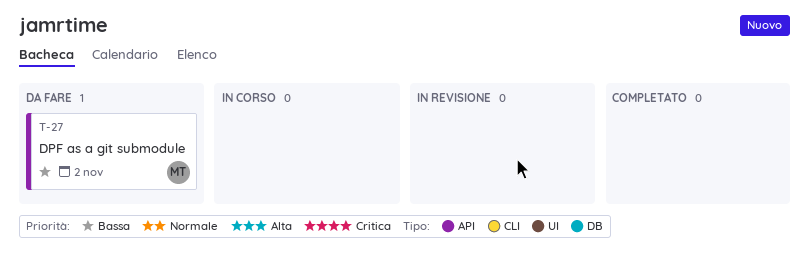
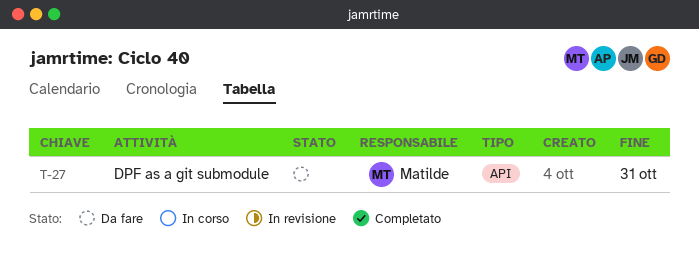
T-27, due: Nov 2 -> Oct 31

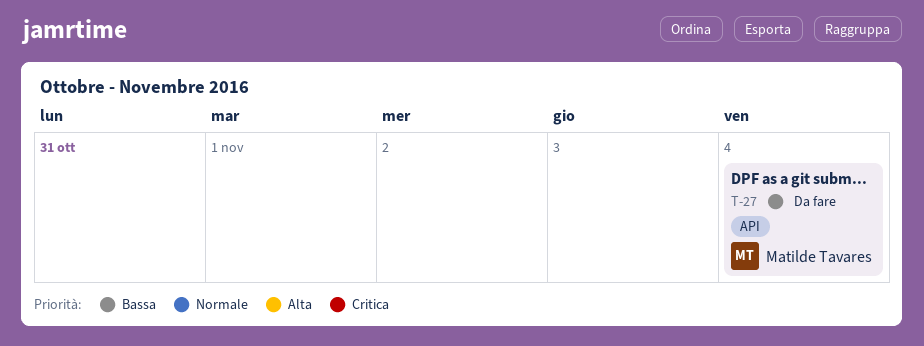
T-27, due: Oct 31 -> Nov 4

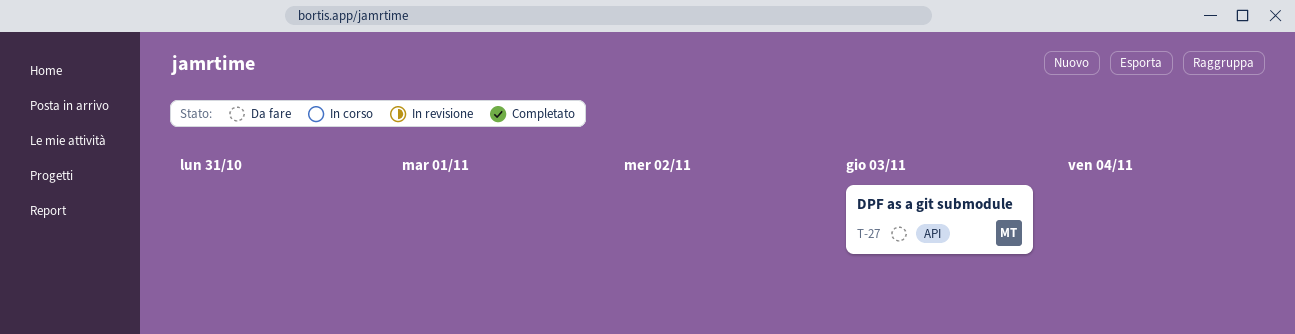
T-27, due: Nov 4 -> Nov 3

